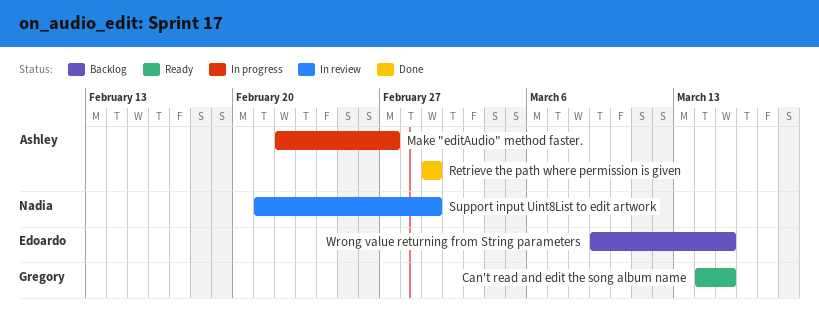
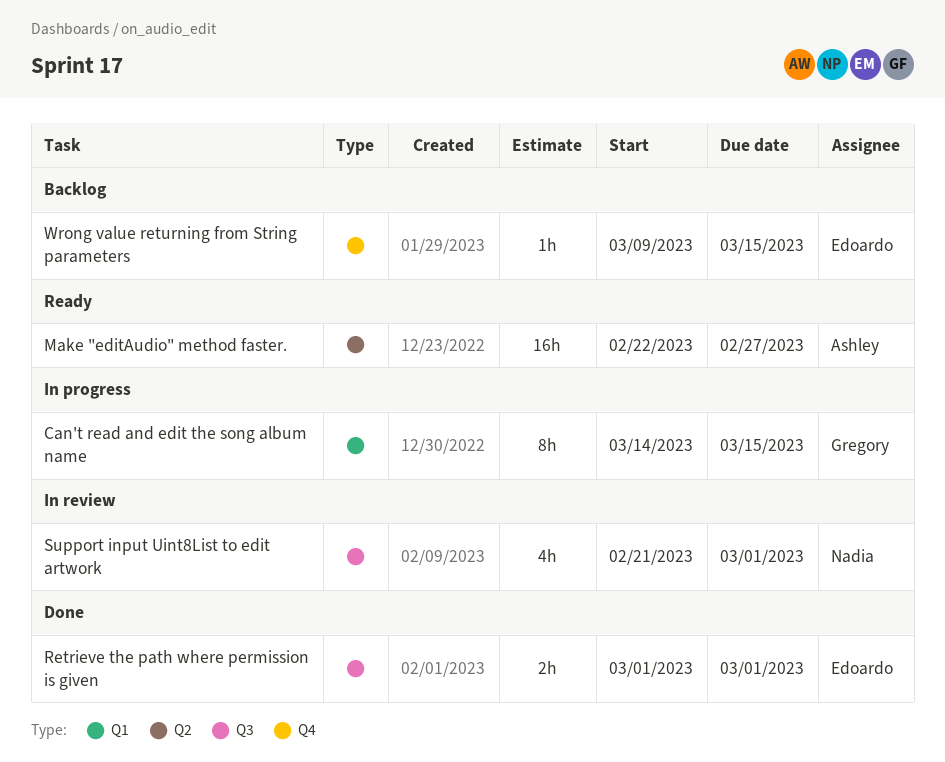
Can't read and edit the song album name, status: Ready -> In progress
Make "editAudio" method faster., status: In progress -> Ready
Retrieve the path where permission is given, owner: Ashley -> Edoardo

